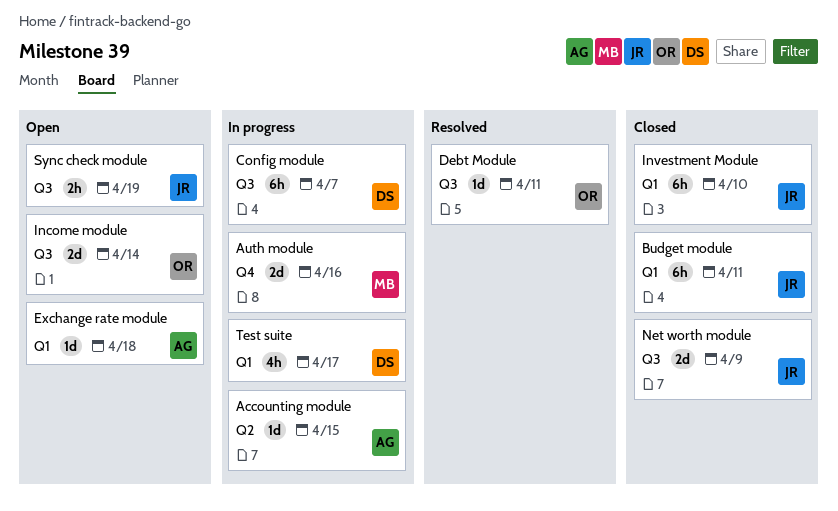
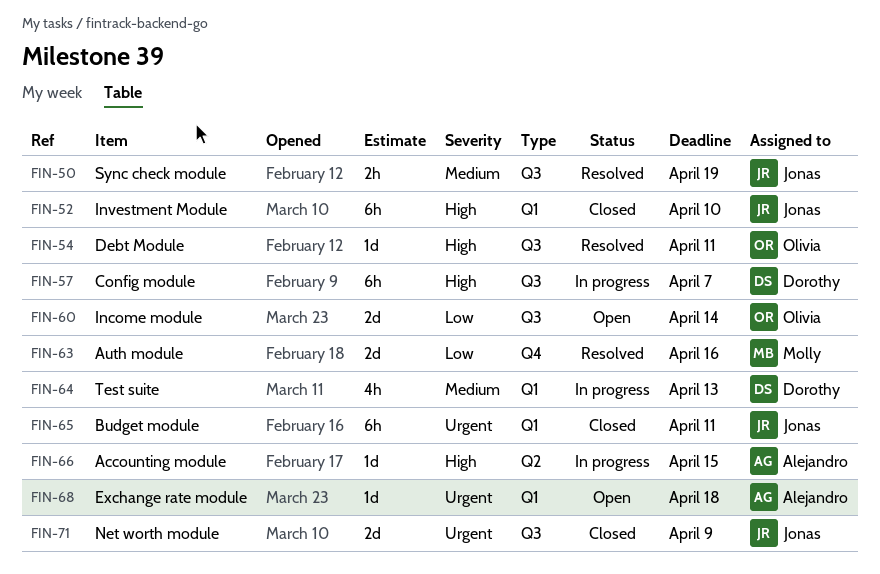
Auth module, status: In progress -> Resolved
Sync check module, status: Open -> Resolved
Test suite, due: Apr 17 -> Apr 13

